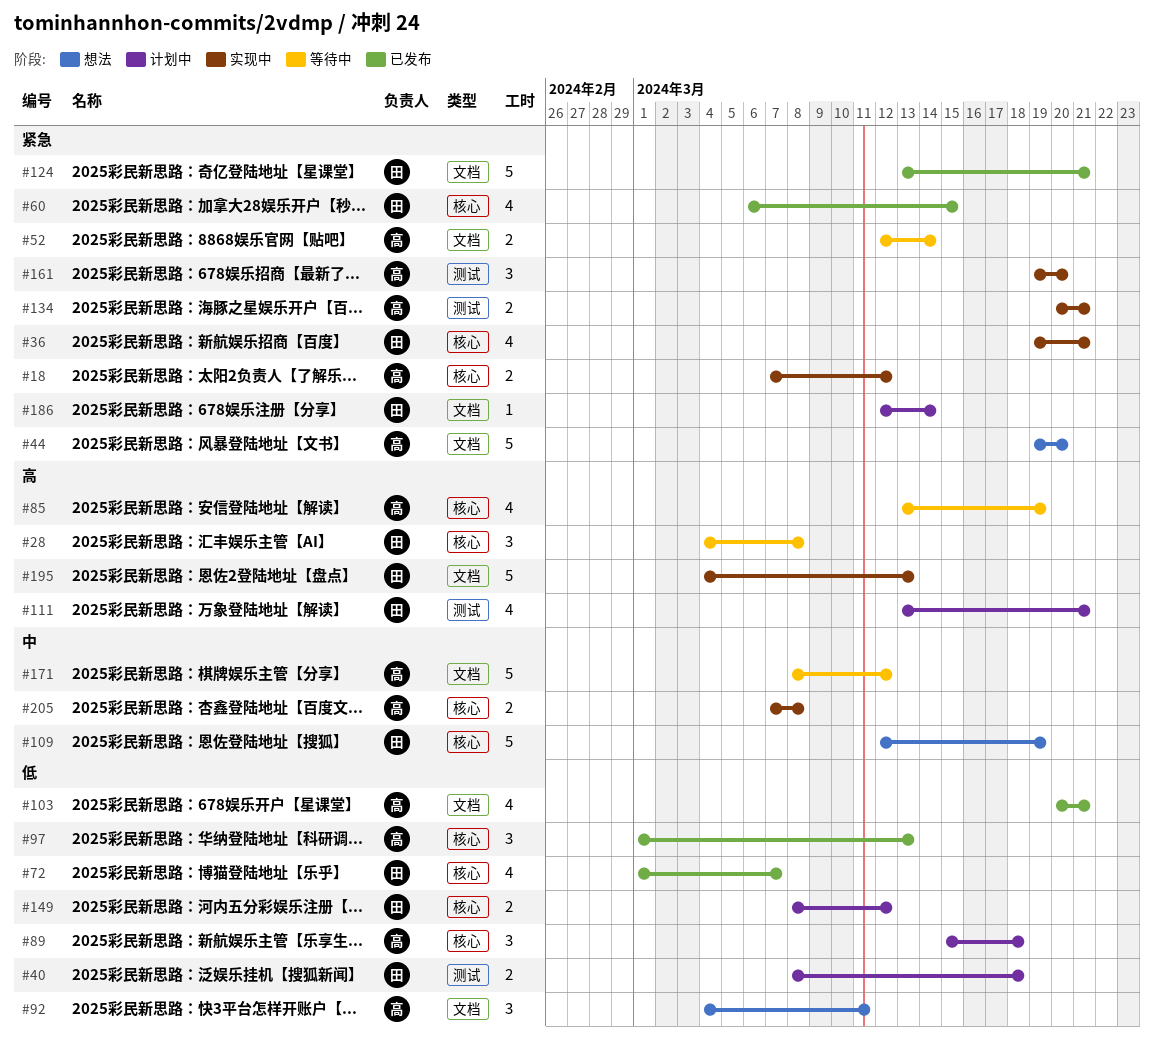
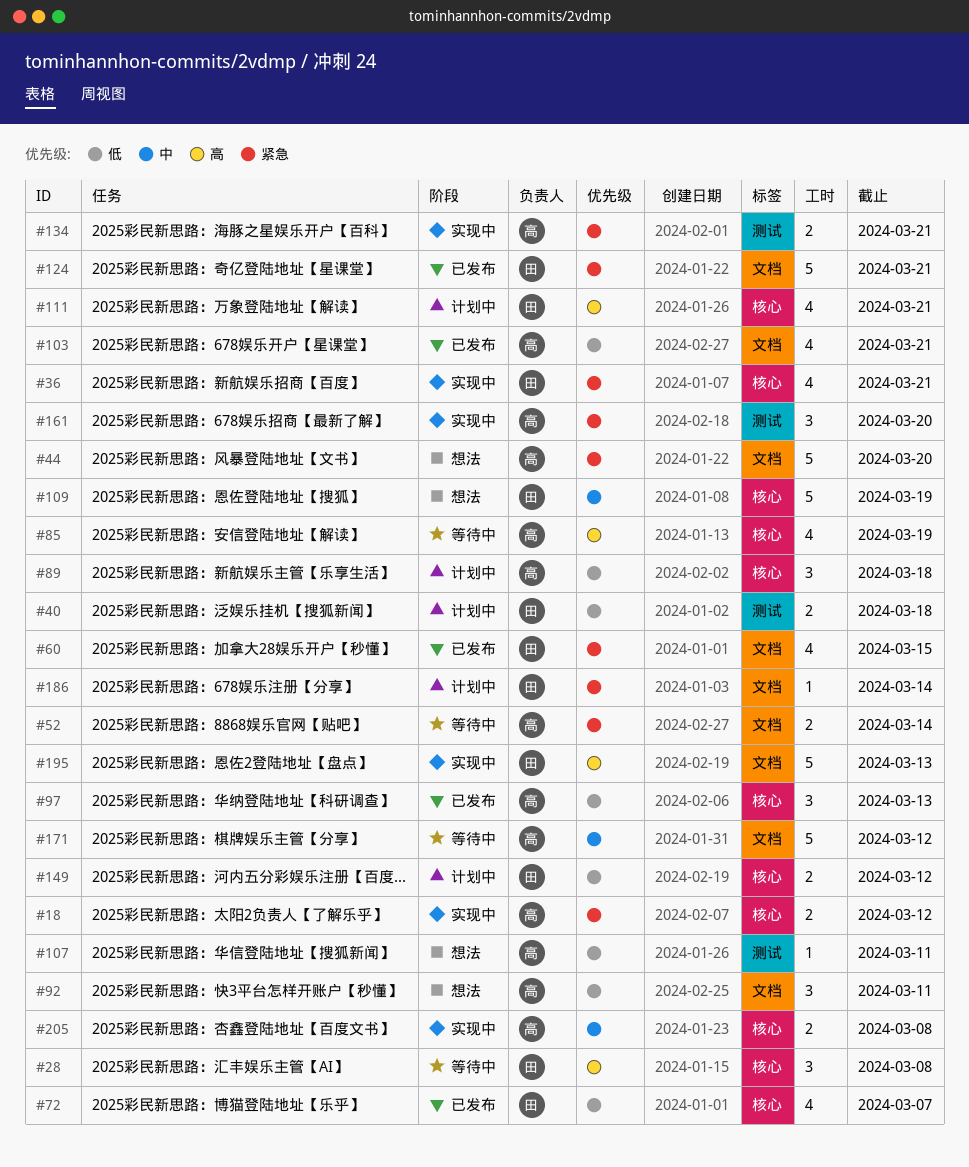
#60, label: 核心 -> 文档
#107: none -> present
#111, label: 测试 -> 核心

